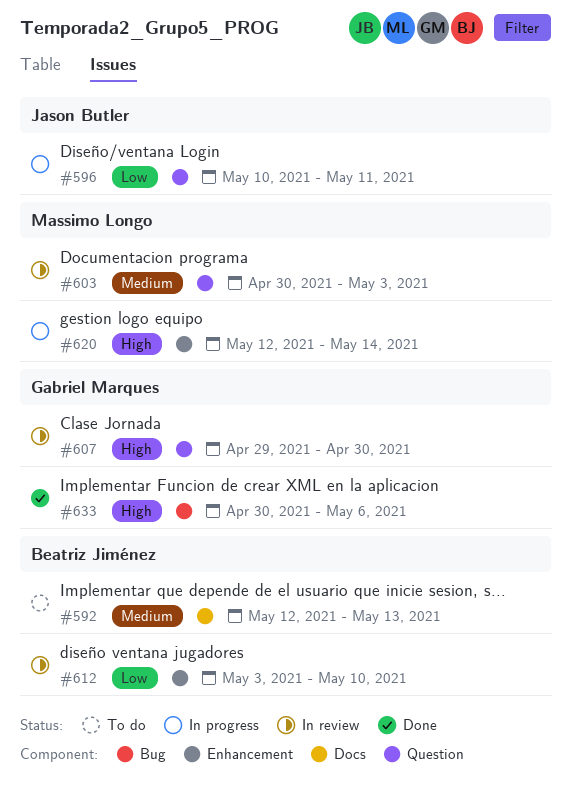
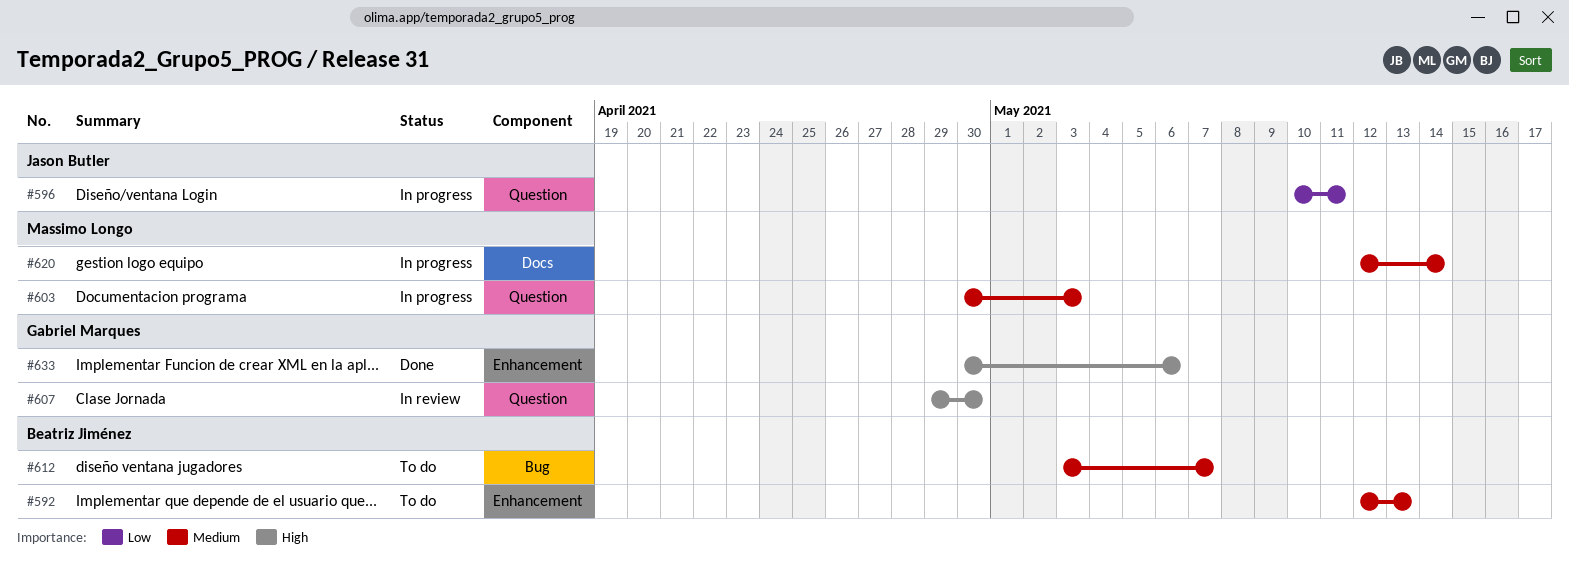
#592, label: Docs -> Enhancement
#603, status: In review -> In progress
#612, status: In review -> To do
#612, priority: Low -> Medium
#612, label: Enhancement -> Bug
#612, due: May 10 -> May 7
#620, priority: High -> Medium
#620, label: Enhancement -> Docs
#633, label: Bug -> Enhancement

